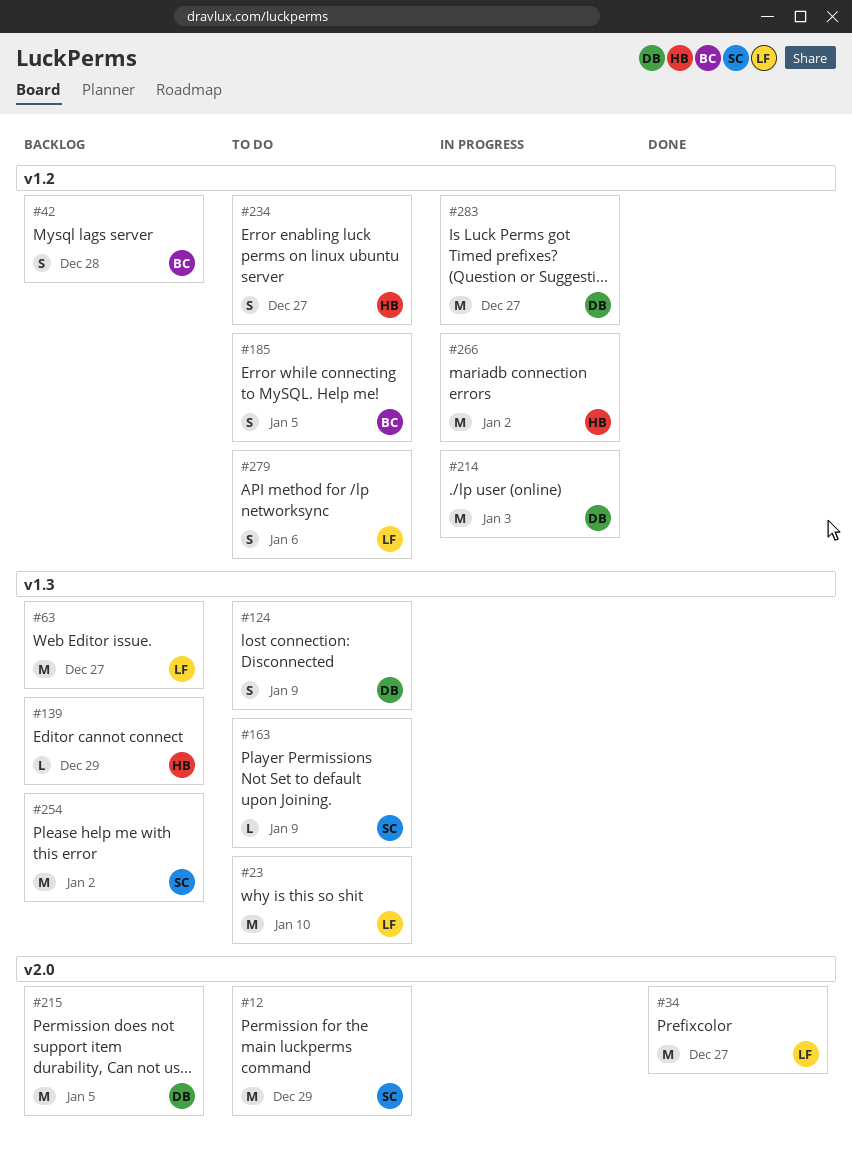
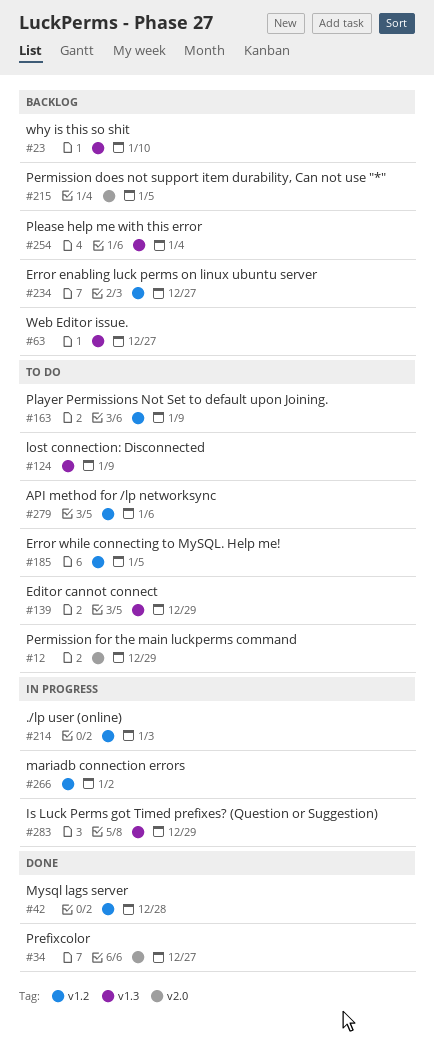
#23, status: To do -> Backlog
#42, status: Backlog -> Done
#139, status: Backlog -> To do
#163, label: v1.3 -> v1.2
#234, status: To do -> Backlog
#254, due: Jan 2 -> Jan 4
#283, label: v1.2 -> v1.3
#283, due: Dec 27 -> Dec 29

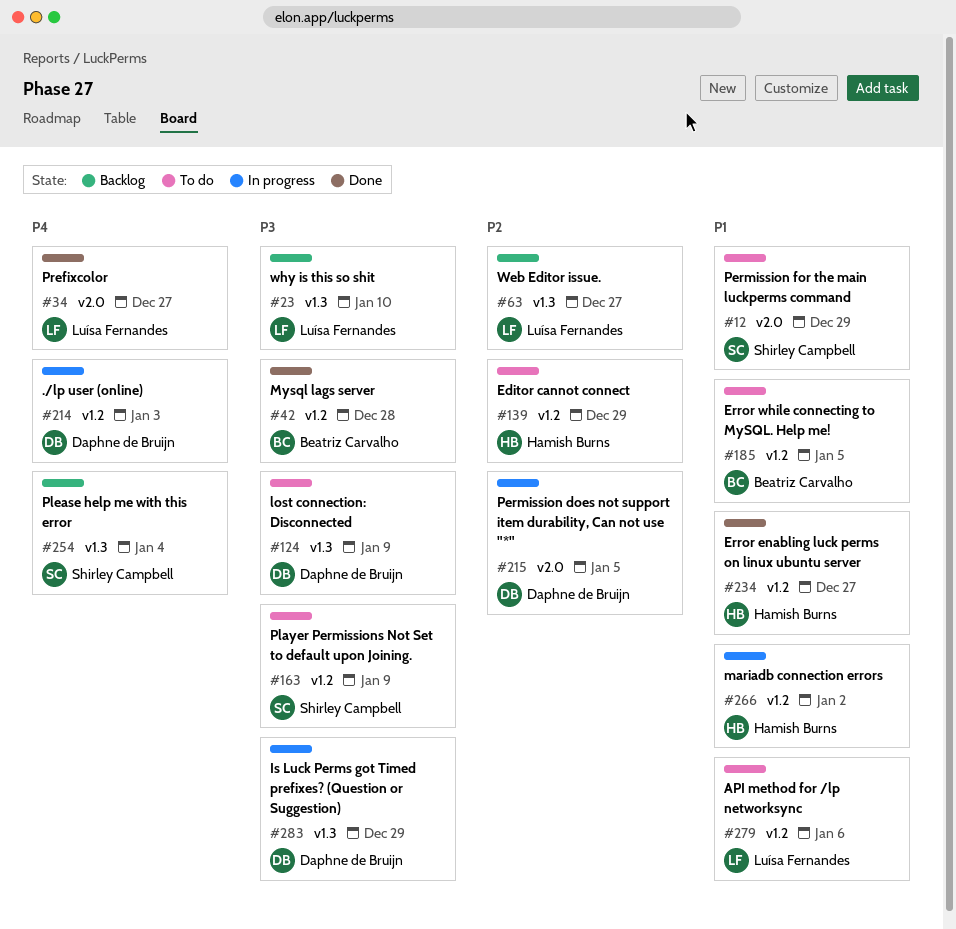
#139, label: v1.3 -> v1.2
#215, status: Backlog -> In progress
#234, status: Backlog -> Done

